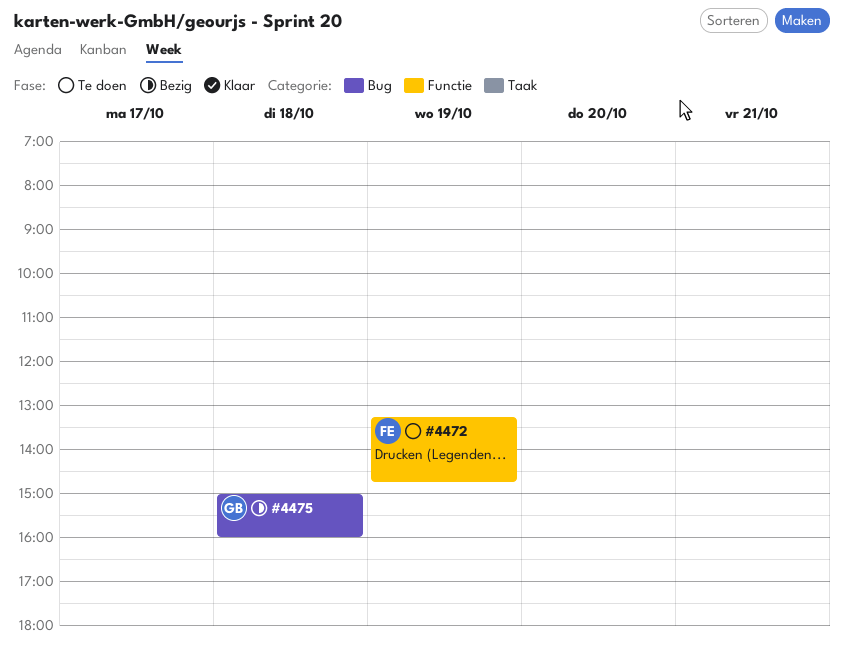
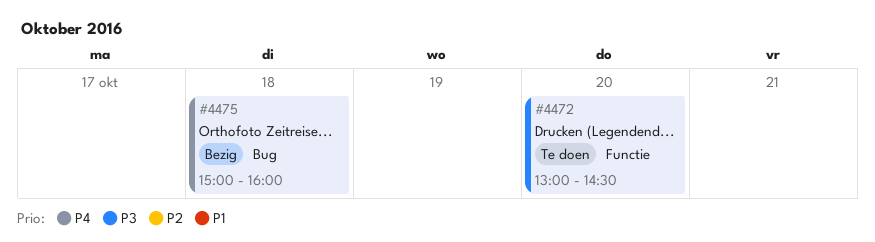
#4472, day: Oct 19 -> Oct 20
#4472, begins: 13:15 -> 13:00
#4472, ends: 14:45 -> 14:30

